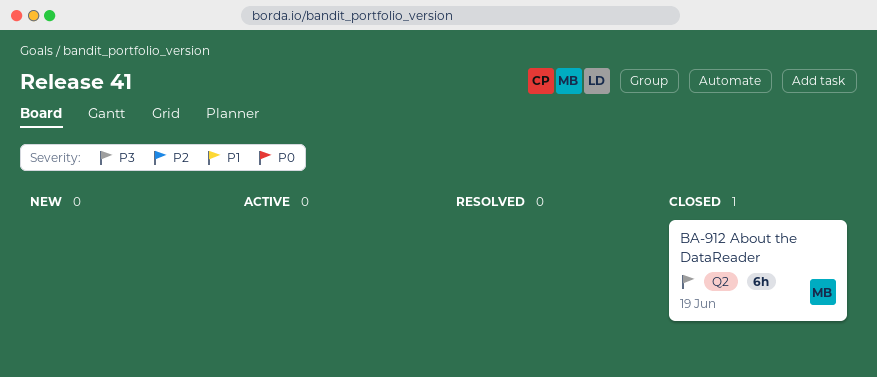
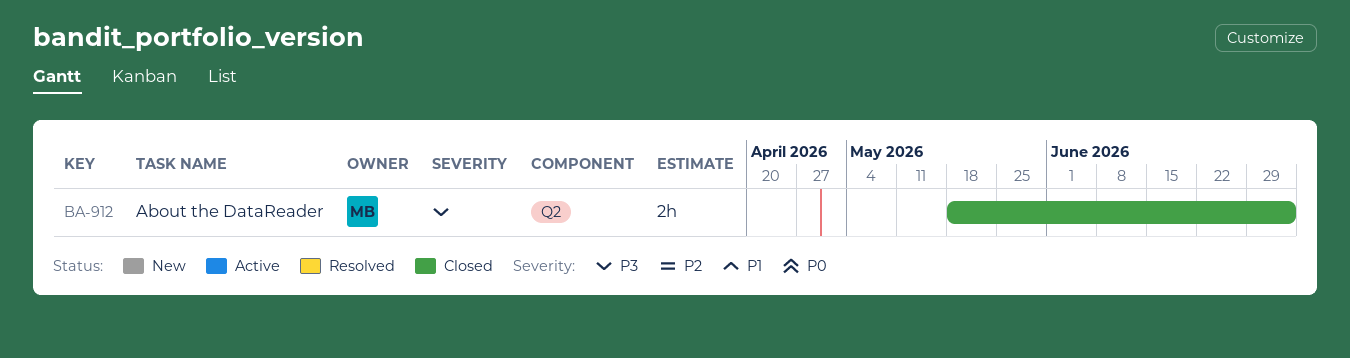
BA-912, estimate: 6h -> 2h
BA-912, due: Jun 19 -> Jul 3

